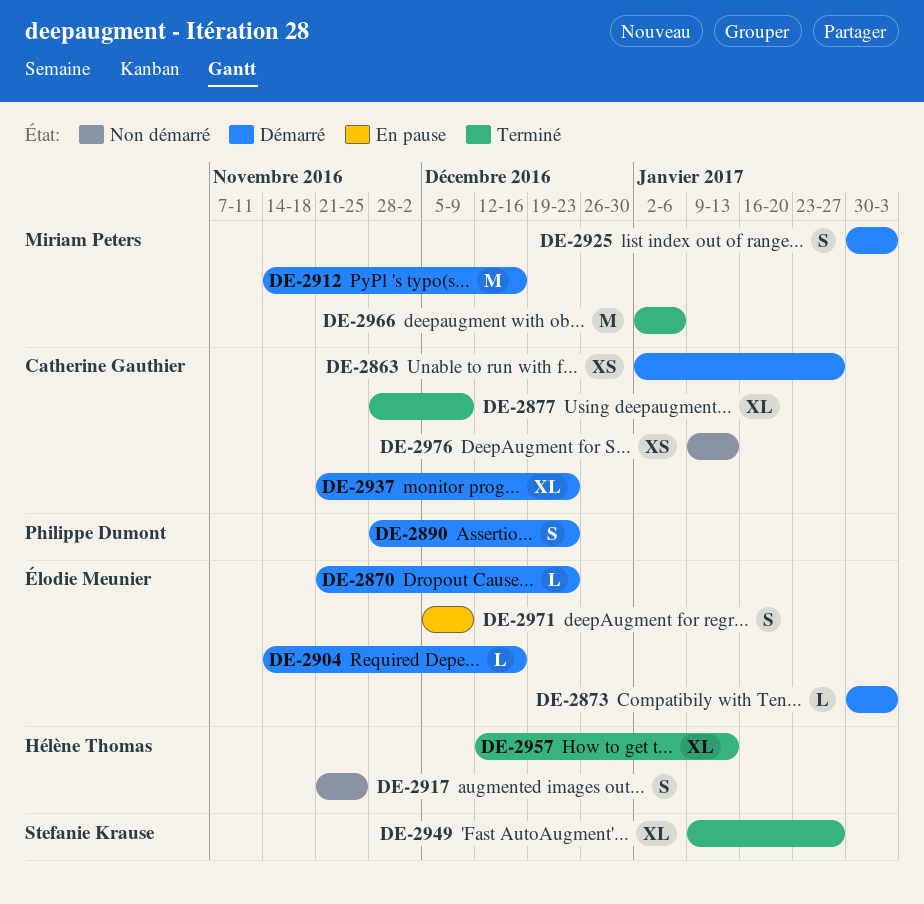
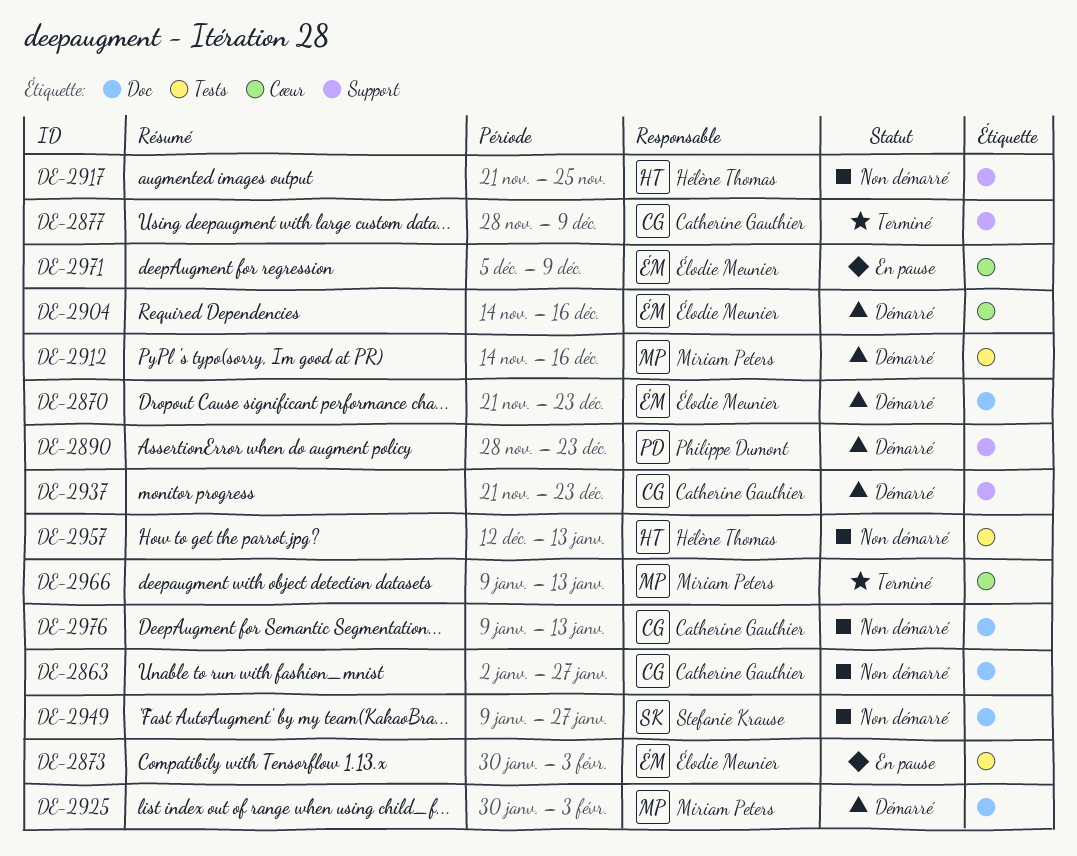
DE-2863, status: Démarré -> Non démarré
DE-2873, status: Démarré -> En pause
DE-2949, status: Terminé -> Non démarré
DE-2957, status: Terminé -> Non démarré
DE-2966, start: Jan 2 -> Jan 9
DE-2966, due: Jan 6 -> Jan 13

